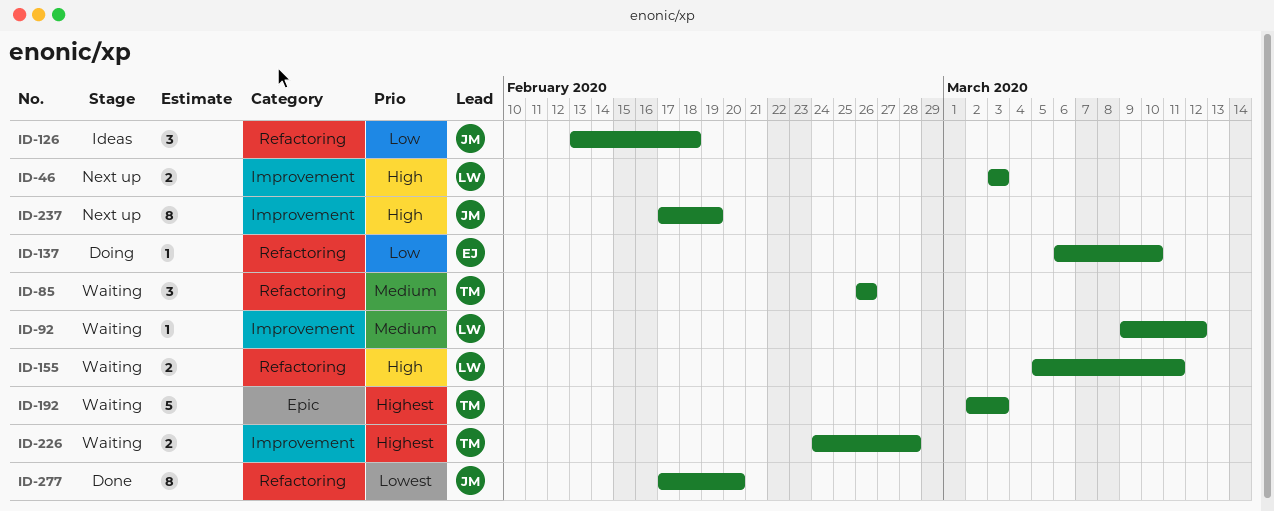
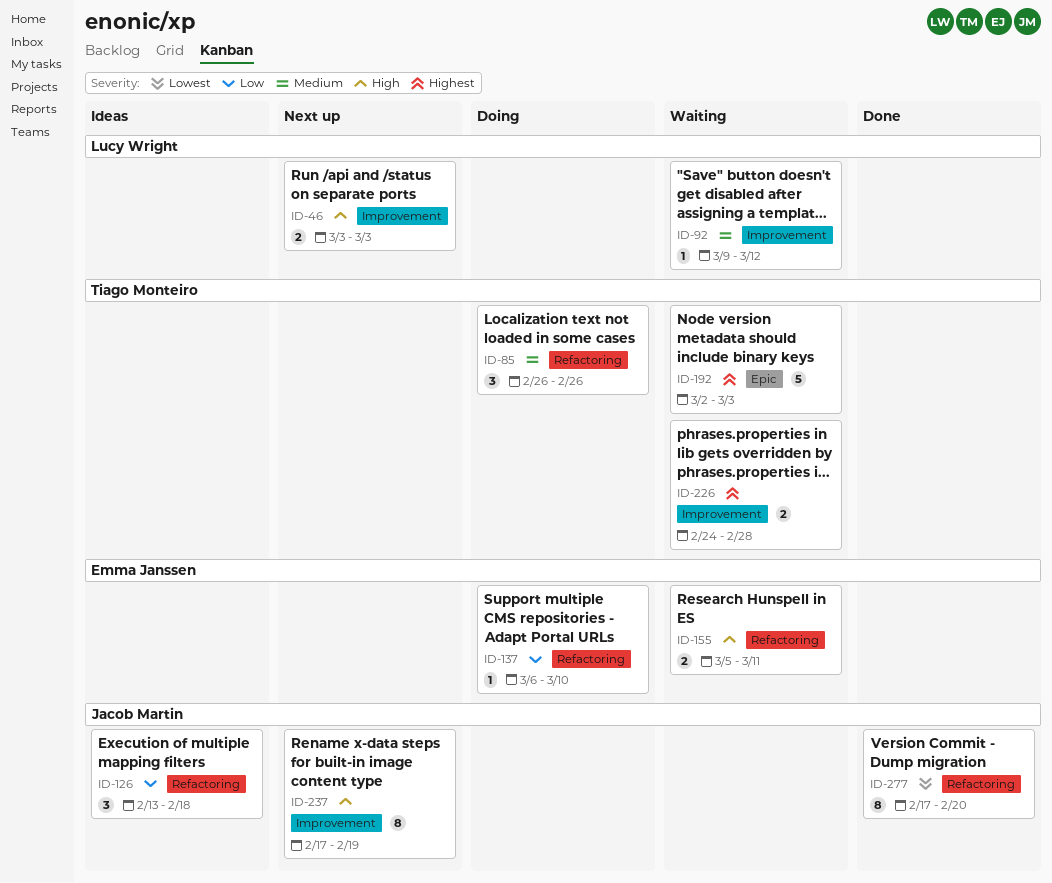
ID-85, status: Waiting -> Doing
ID-155, owner: Lucy Wright -> Emma Janssen

